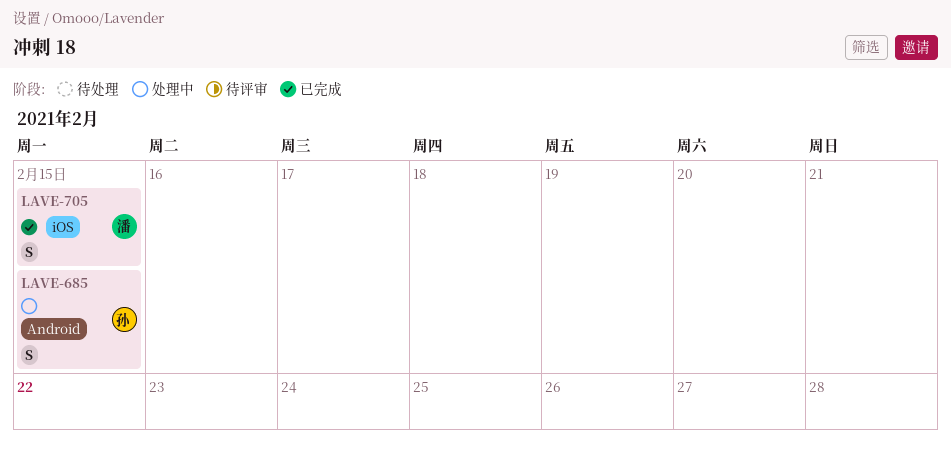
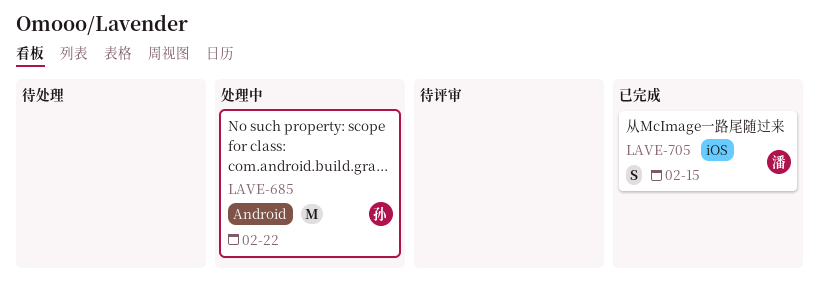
LAVE-685, estimate: S -> M
LAVE-685, due: Feb 15 -> Feb 22

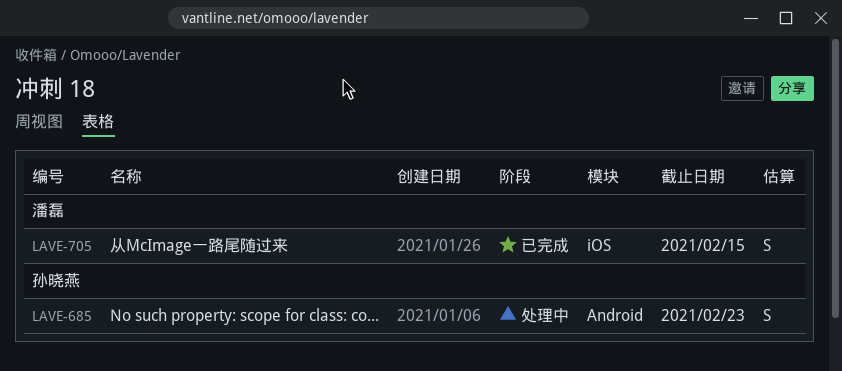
LAVE-685, estimate: M -> S
LAVE-685, due: Feb 22 -> Feb 23

